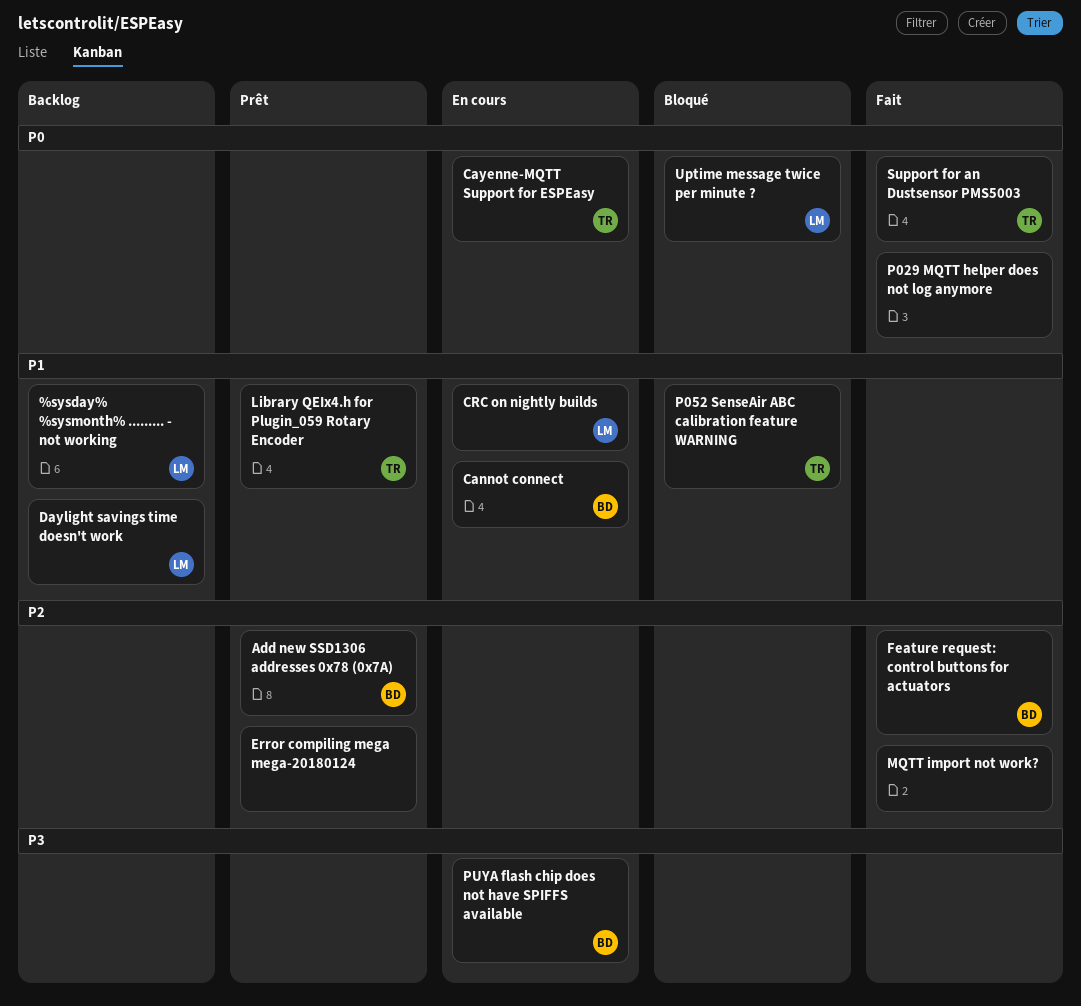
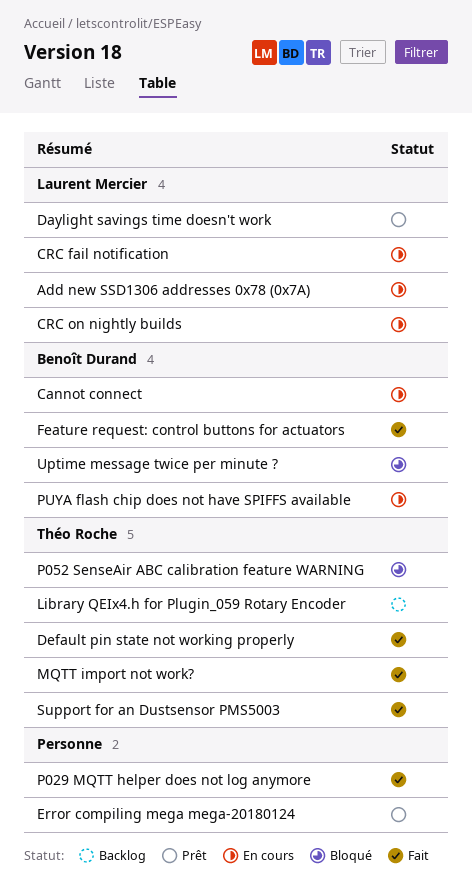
%sysday% %sysmonth% ......... - not working: present -> none
Add new SSD1306 addresses 0x78 (0x7A), status: Prêt -> En cours
Add new SSD1306 addresses 0x78 (0x7A), owner: Benoît Durand -> Laurent Mercier
Cayenne-MQTT Support for ESPEasy: present -> none
CRC fail notification: none -> present
Daylight savings time doesn't work, status: Backlog -> Prêt
Default pin state not working properly: none -> present
Library QEIx4.h for Plugin_059 Rotary Encoder, status: Prêt -> Backlog
MQTT import not work?, owner: none -> Théo Roche
Uptime message twice per minute ?, owner: Laurent Mercier -> Benoît Durand

